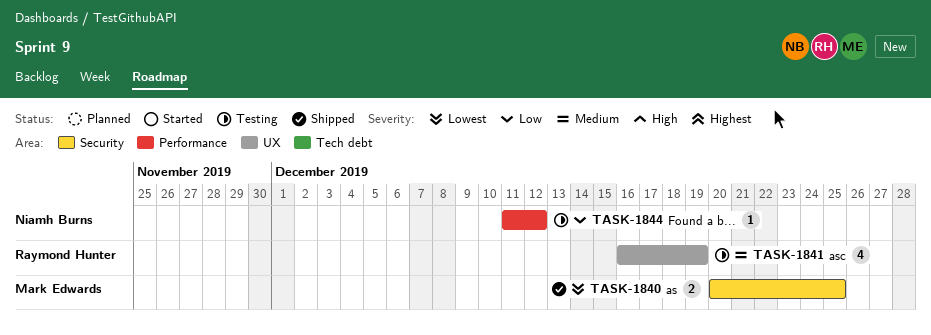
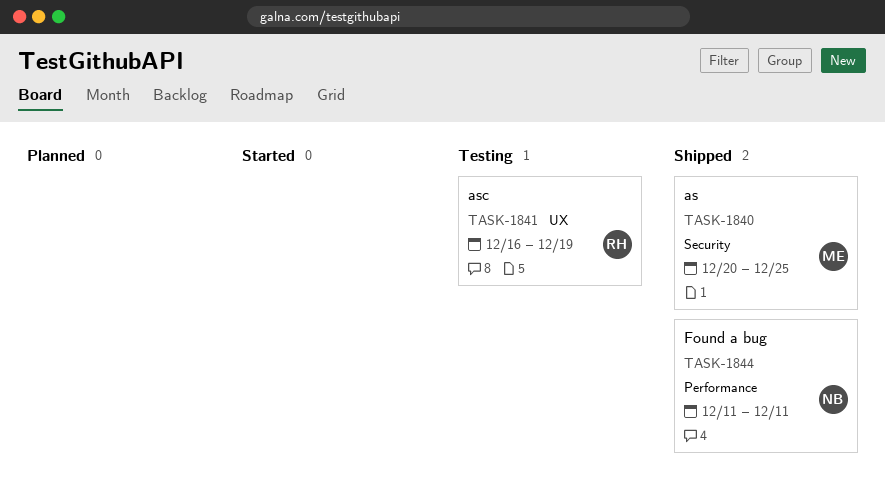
TASK-1844, status: Testing -> Shipped
TASK-1844, due: Dec 12 -> Dec 11

